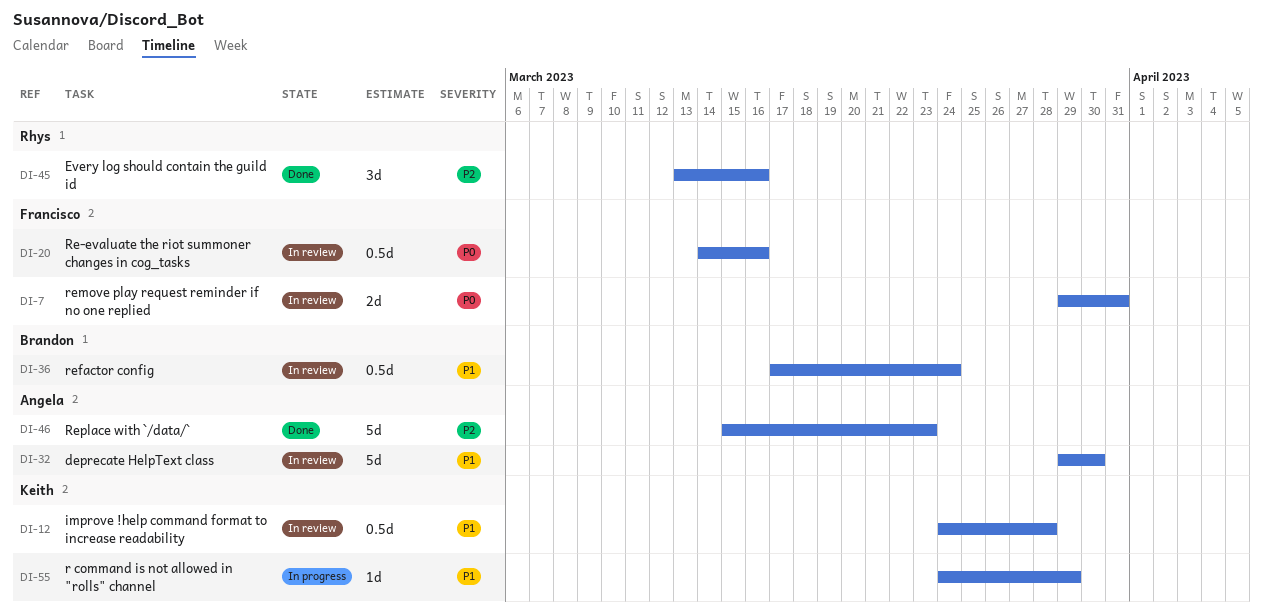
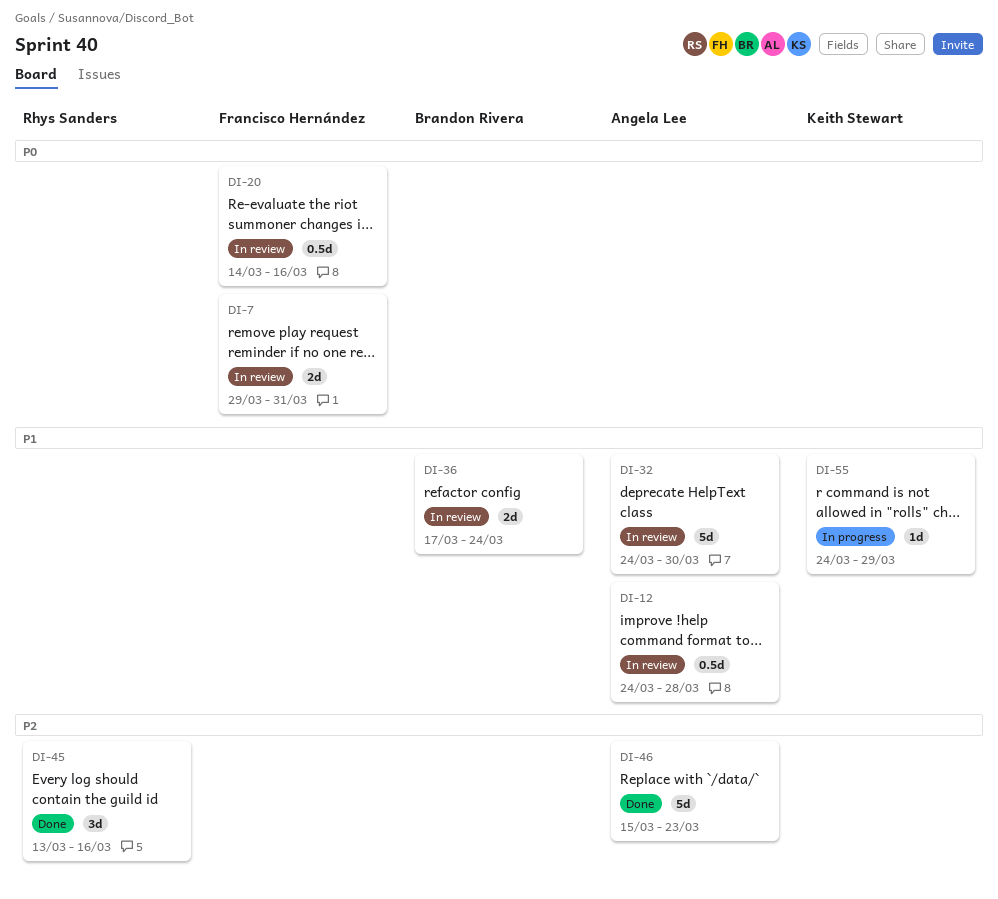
DI-12, owner: Keith Stewart -> Angela Lee
DI-32, start: Mar 29 -> Mar 24
DI-36, estimate: 0.5d -> 2d

